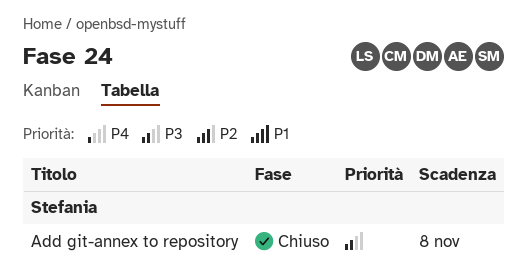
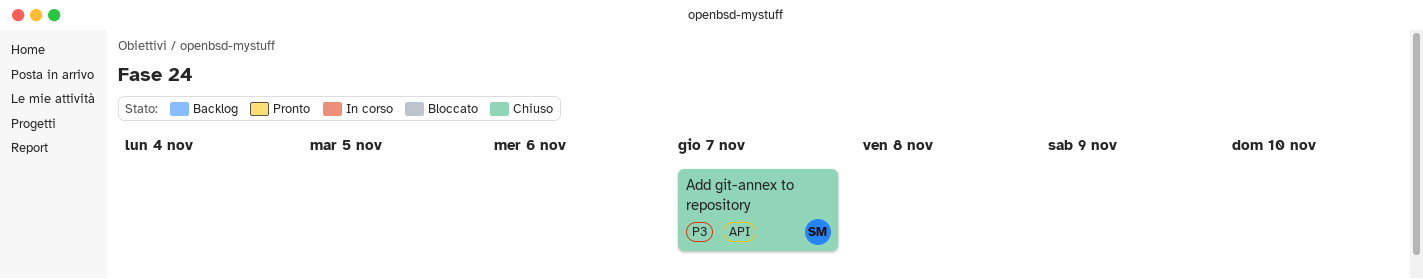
Add git-annex to repository, due: Nov 8 -> Nov 7

